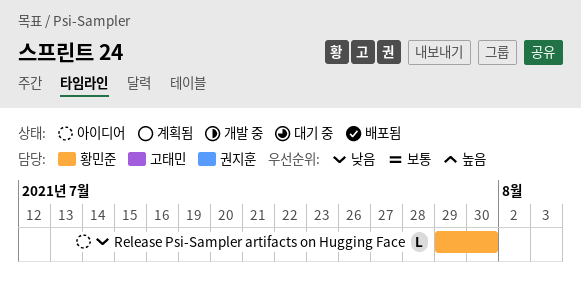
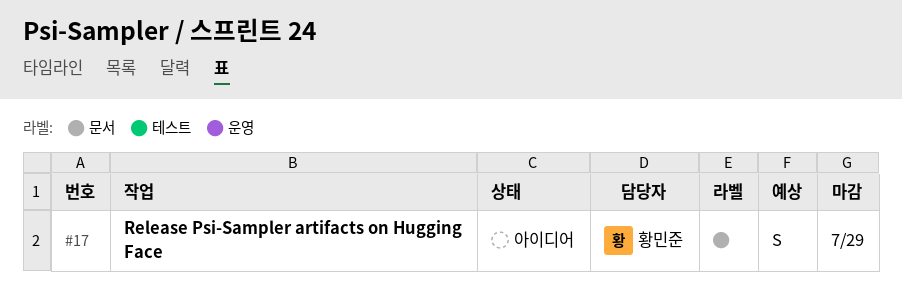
Release Psi-Sampler artifacts on Hugging Face, estimate: L -> S
Release Psi-Sampler artifacts on Hugging Face, due: Jul 30 -> Jul 29

